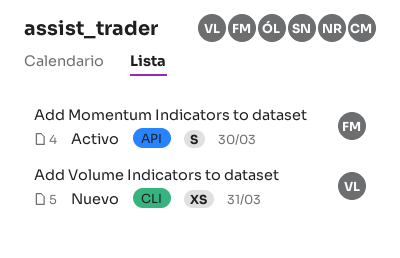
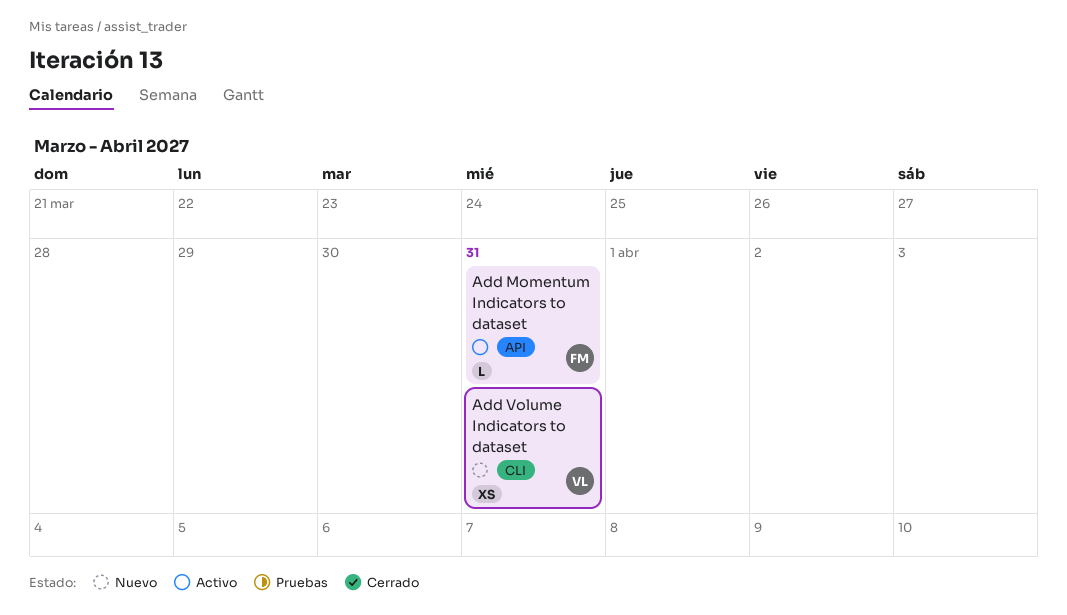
Add Momentum Indicators to dataset, estimate: S -> L
Add Momentum Indicators to dataset, due: Mar 30 -> Mar 31

